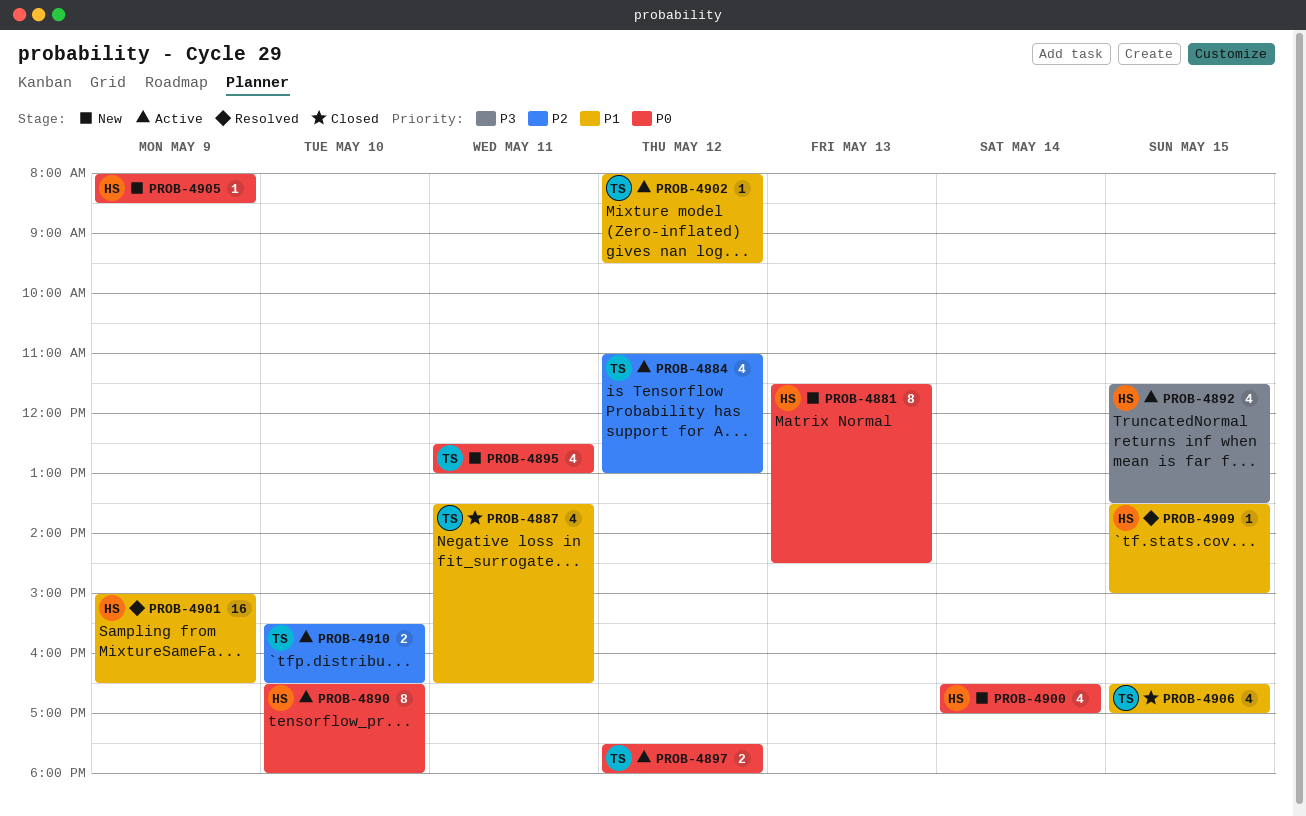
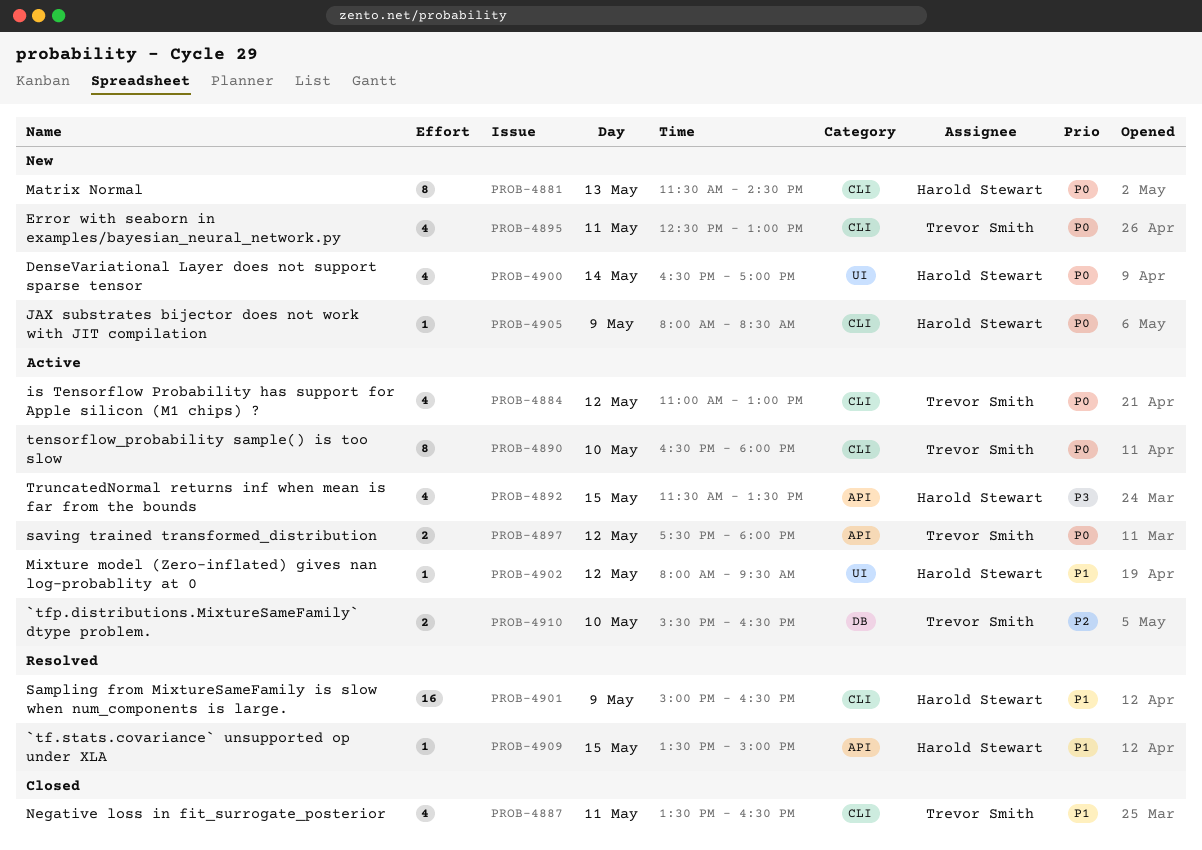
PROB-4884, priority: P2 -> P0
PROB-4890, owner: Harold Stewart -> Trevor Smith
PROB-4902, owner: Trevor Smith -> Harold Stewart
PROB-4906: present -> none

